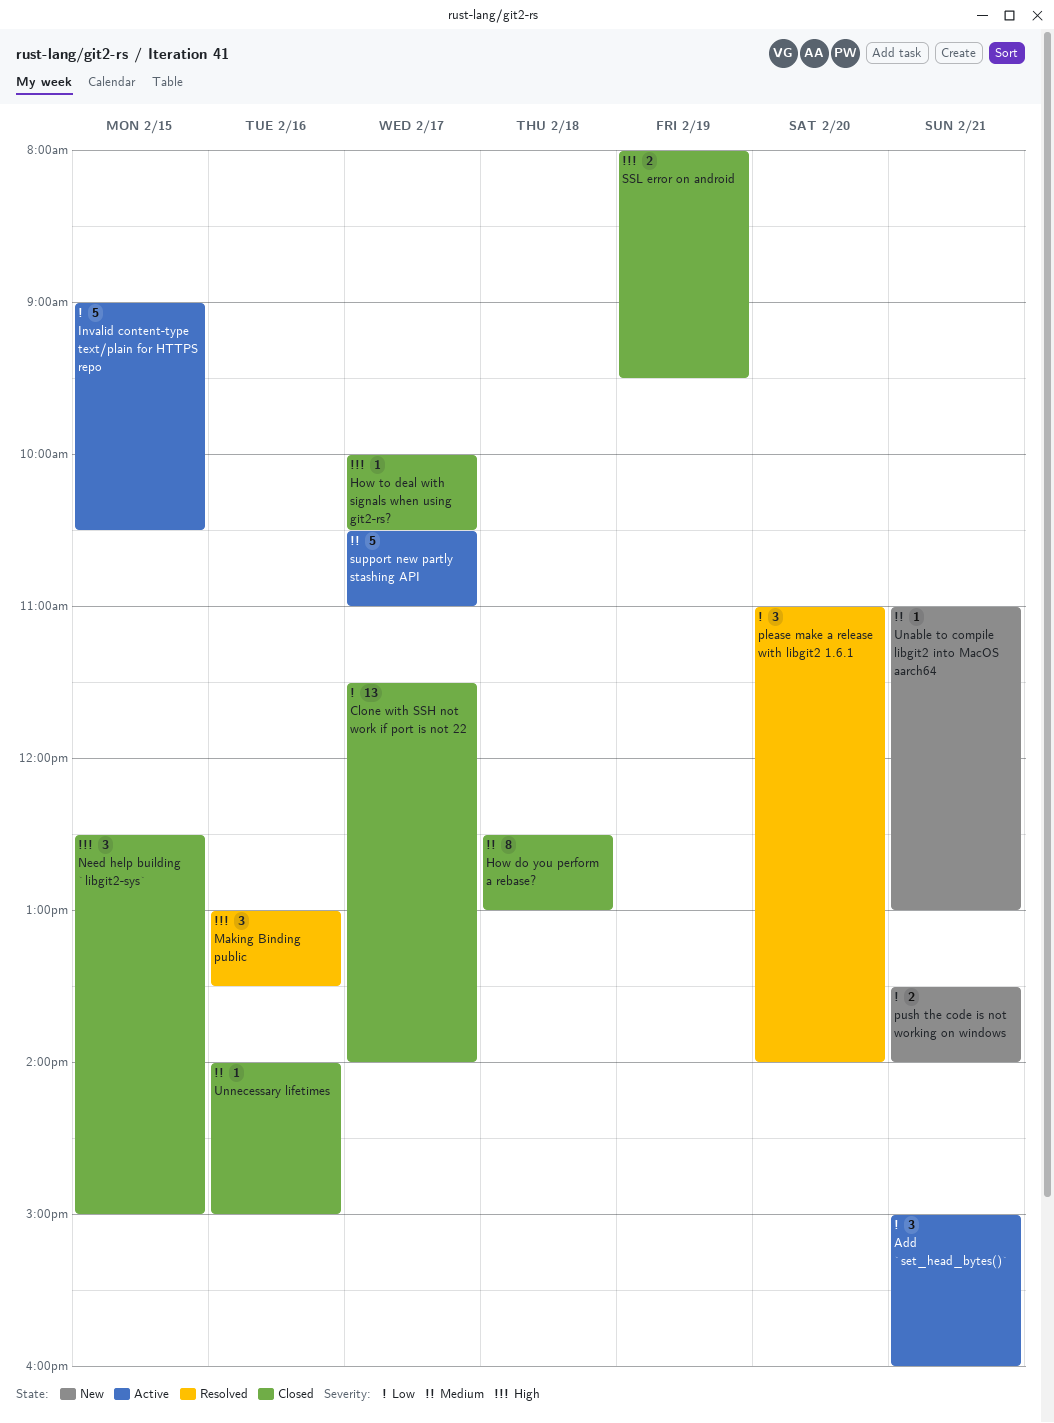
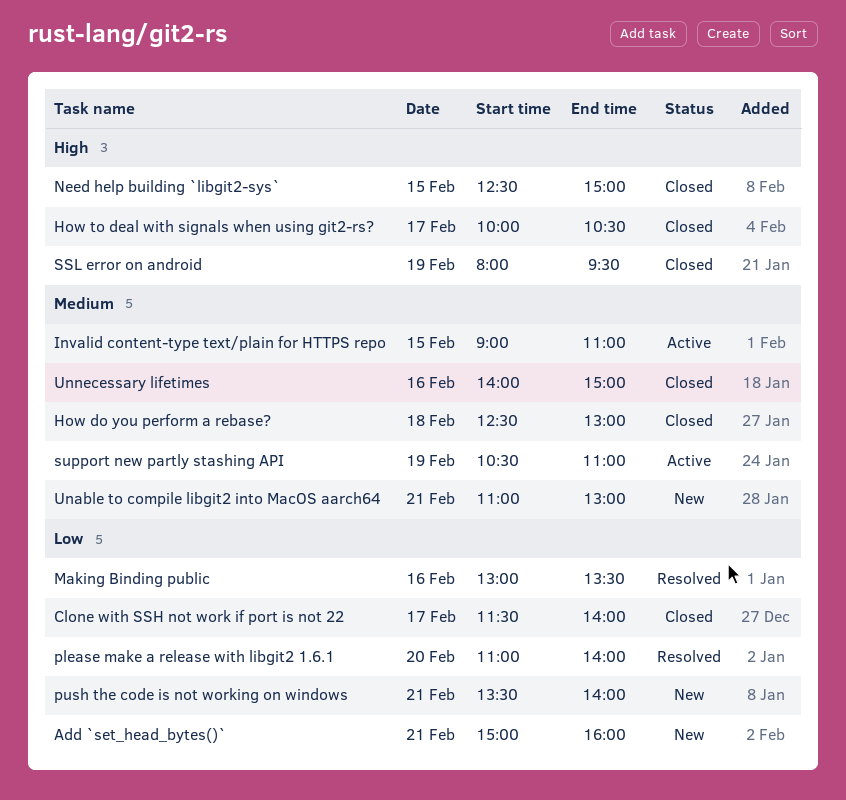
Add `set_head_bytes()`, status: Active -> New
Invalid content-type text/plain for HTTPS repo, priority: Low -> Medium
Invalid content-type text/plain for HTTPS repo, ends: 10:30 -> 11:00
Making Binding public, priority: High -> Low
support new partly stashing API, day: Feb 17 -> Feb 19

